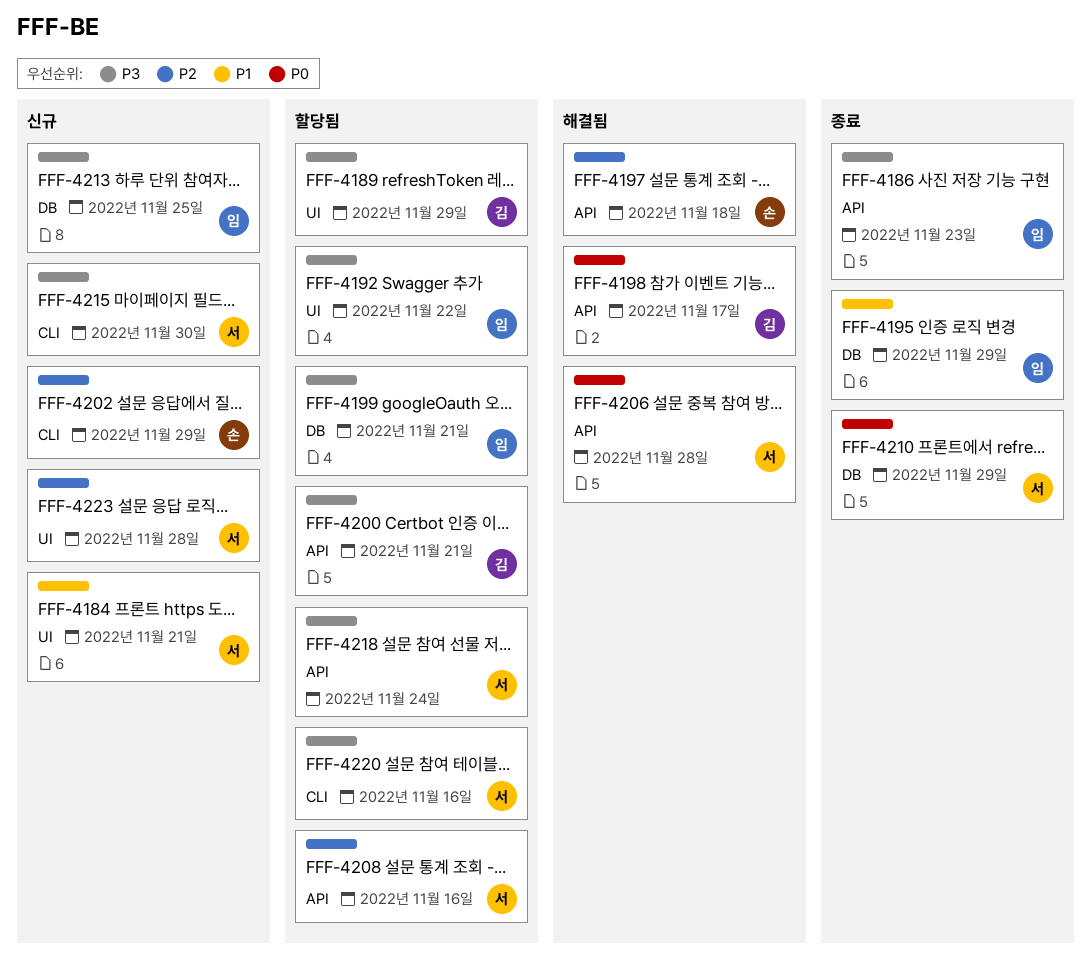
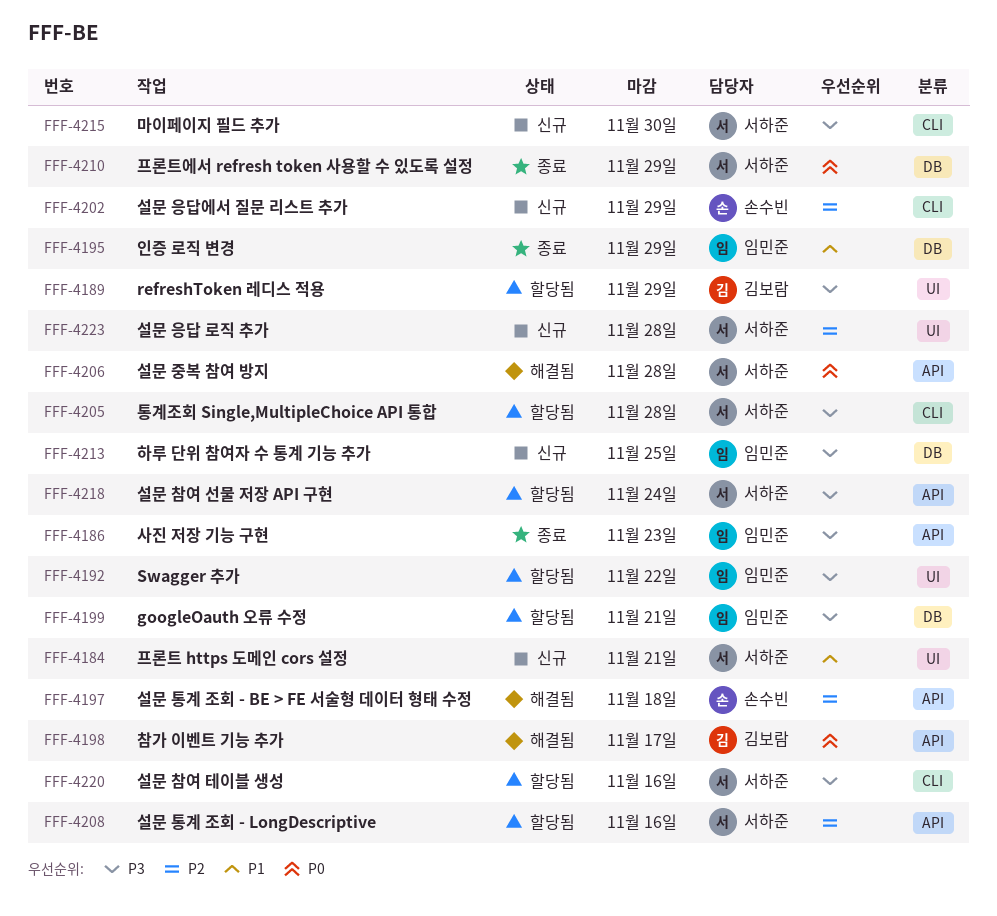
FFF-4200: present -> none
FFF-4205: none -> present

